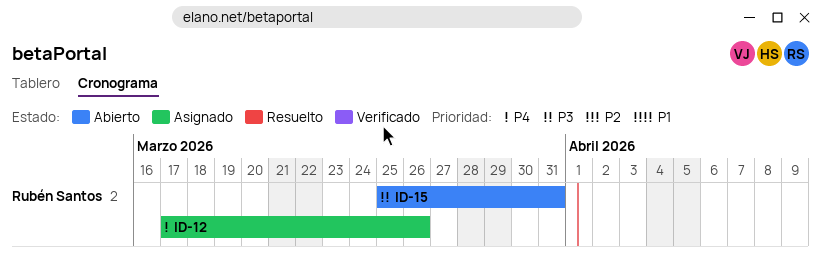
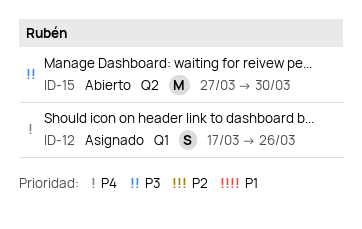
ID-15, start: Mar 25 -> Mar 27
ID-15, due: Mar 31 -> Mar 30

